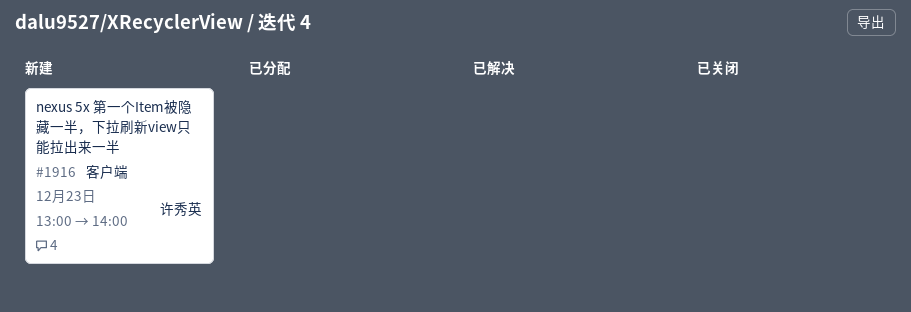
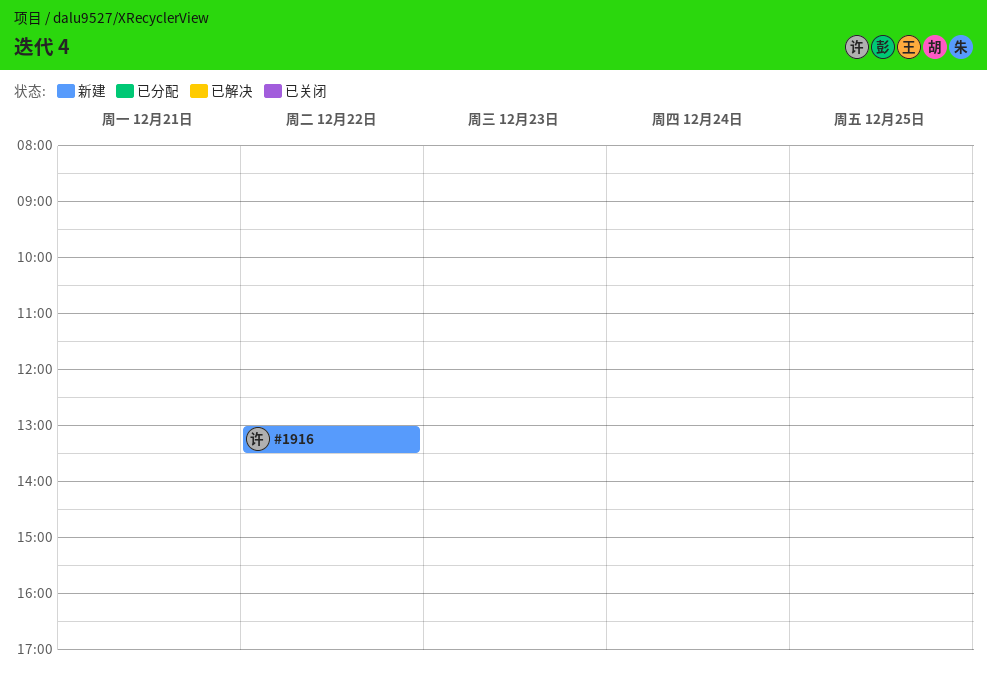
#1916, day: Dec 23 -> Dec 22
#1916, ends: 14:00 -> 13:30

